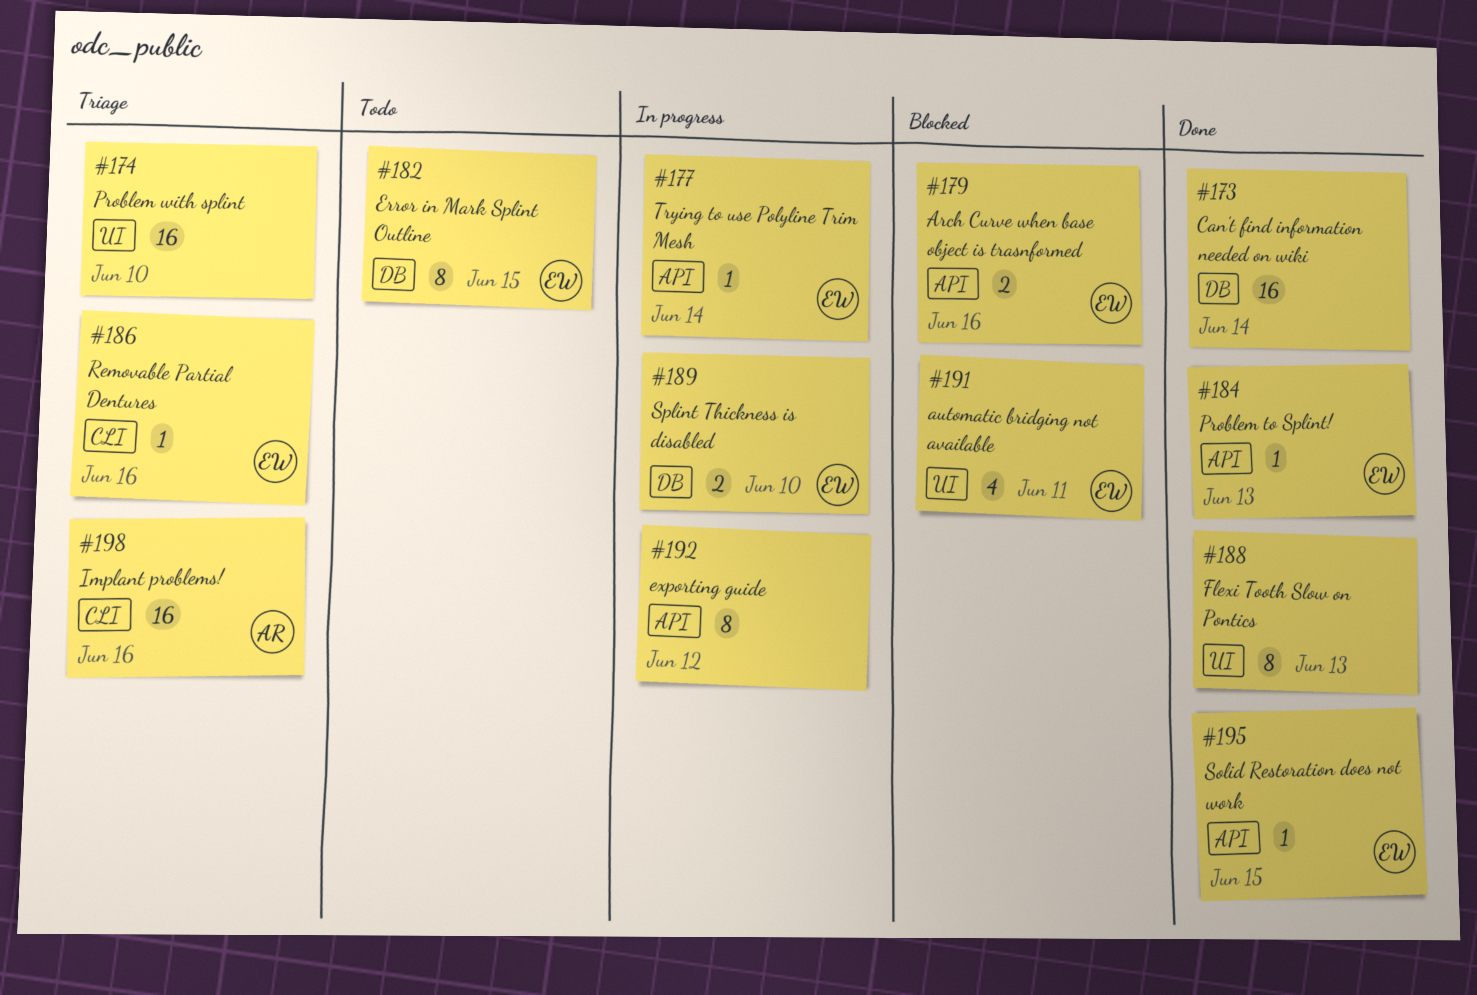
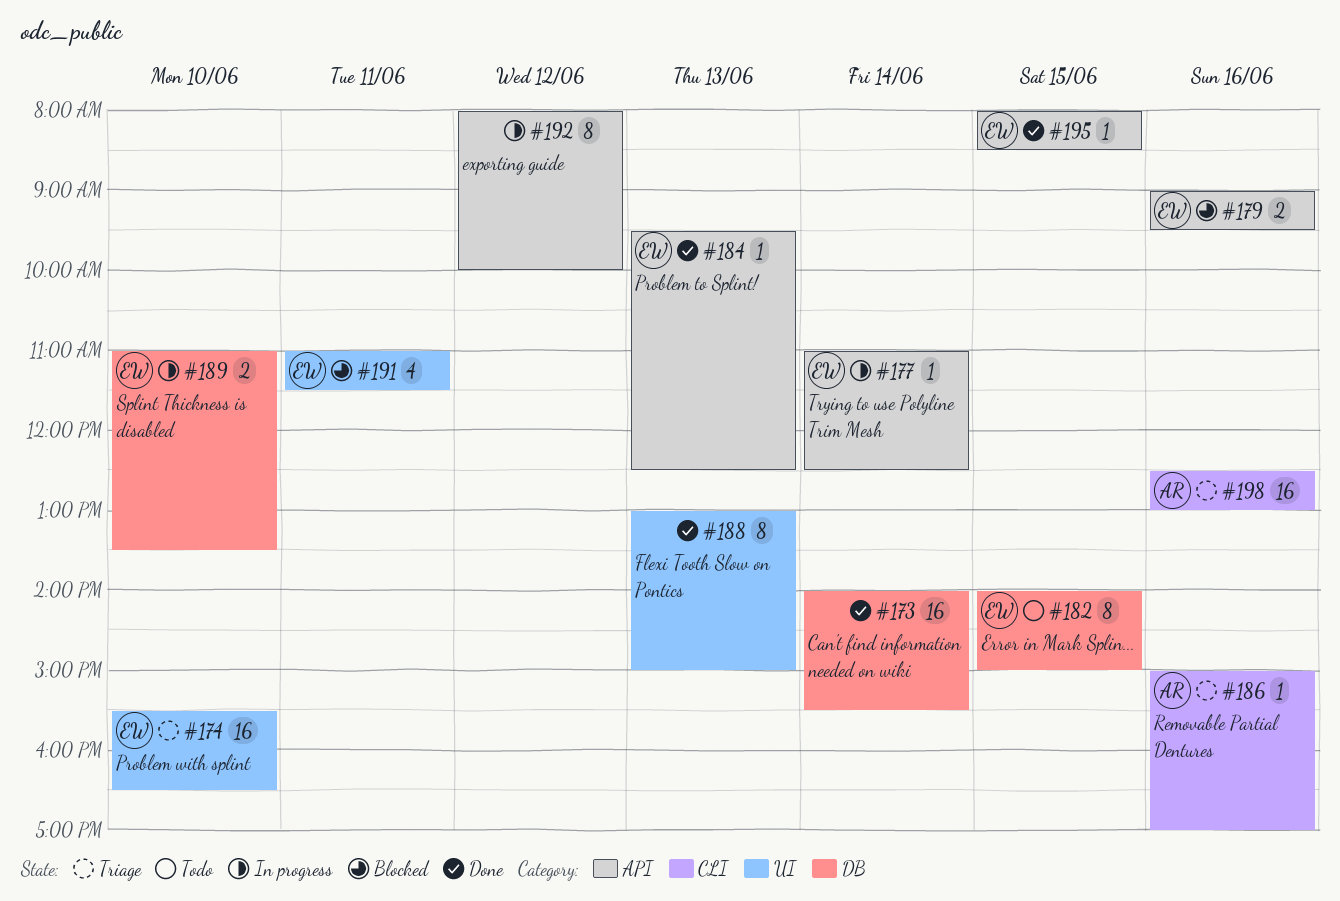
#174, owner: none -> EW
#186, owner: EW -> AR

